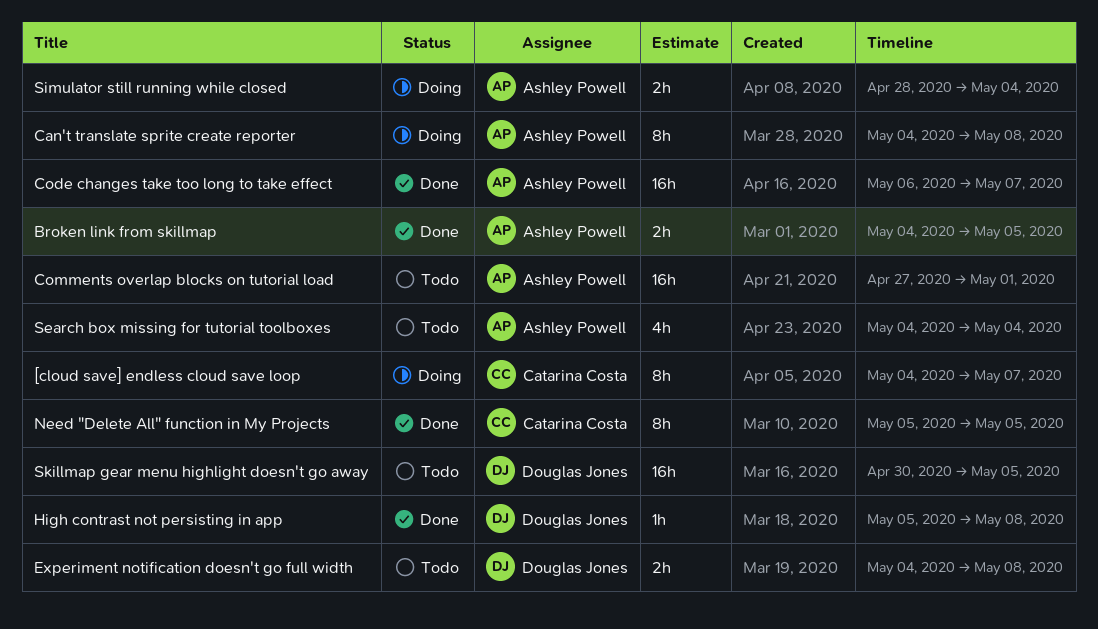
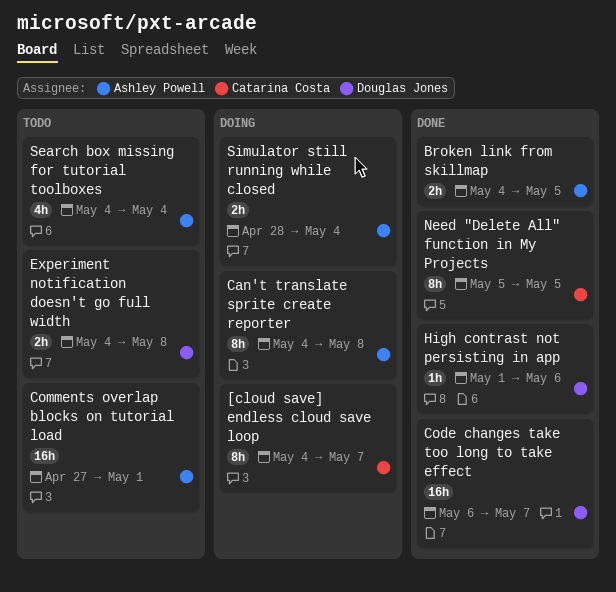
Code changes take too long to take effect, owner: Ashley Powell -> Douglas Jones
High contrast not persisting in app, start: May 5 -> May 1
High contrast not persisting in app, due: May 8 -> May 6
Skillmap gear menu highlight doesn't go away: present -> none

